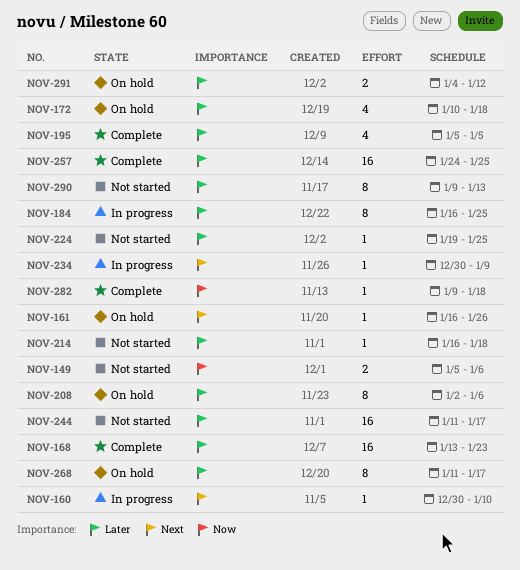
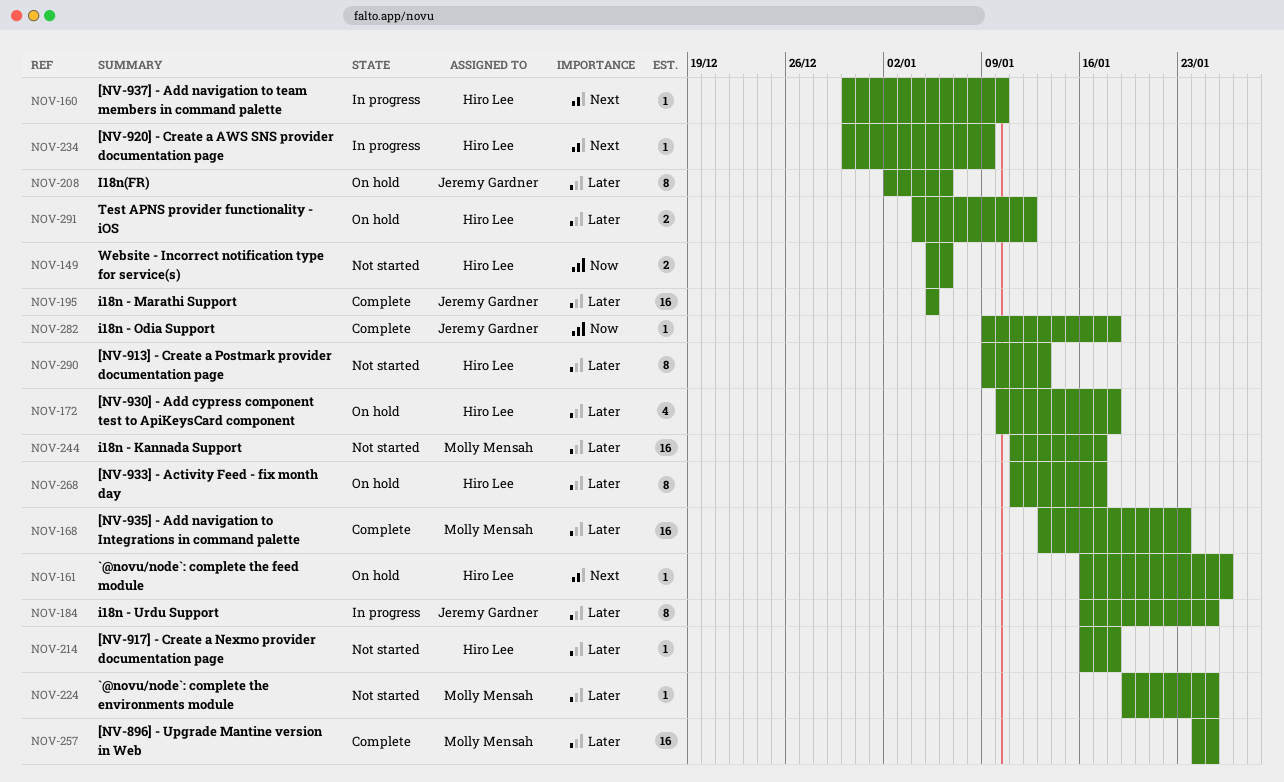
NOV-195, estimate: 4 -> 16

